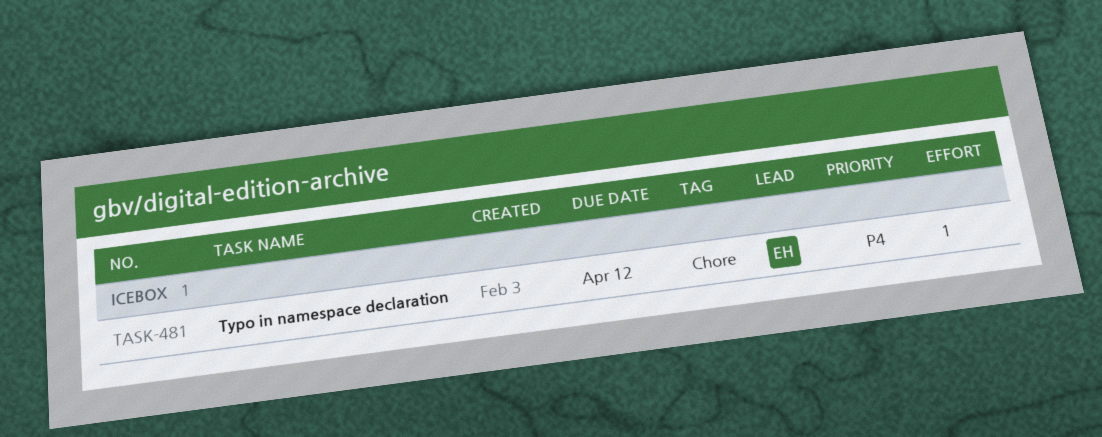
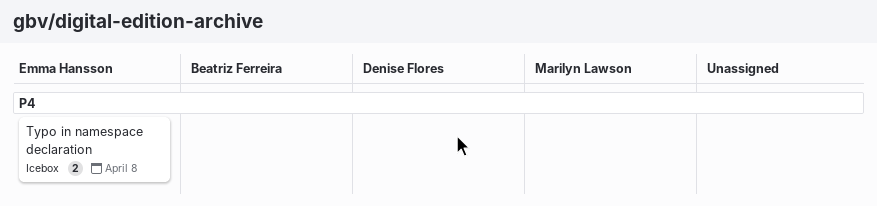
Typo in namespace declaration, estimate: 1 -> 2
Typo in namespace declaration, due: Apr 12 -> Apr 8

